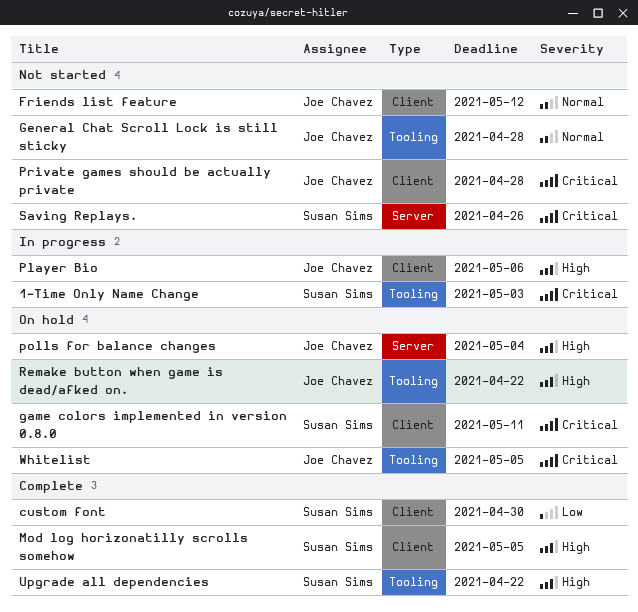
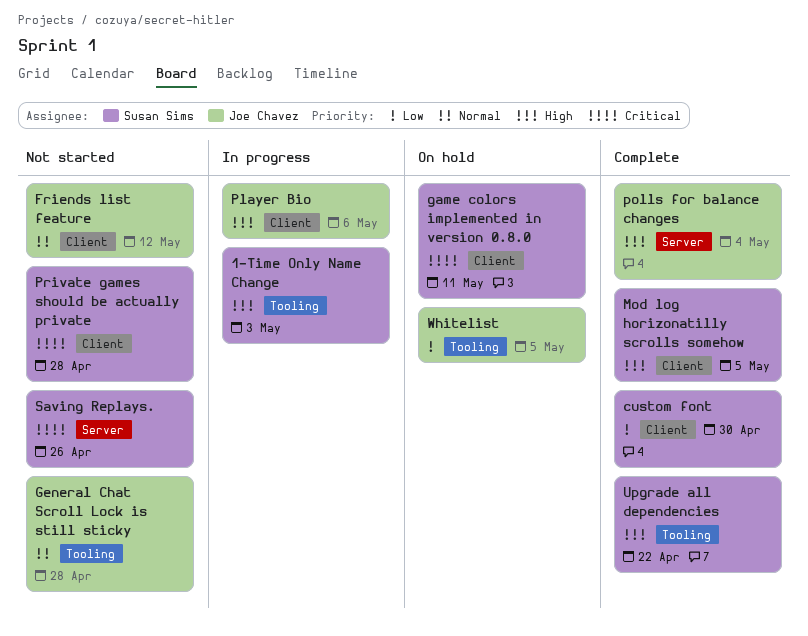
1-Time Only Name Change, priority: Critical -> High
polls for balance changes, status: On hold -> Complete
Private games should be actually private, owner: Joe Chavez -> Susan Sims
Remake button when game is dead/afked on.: present -> none
Whitelist, priority: Critical -> Low

